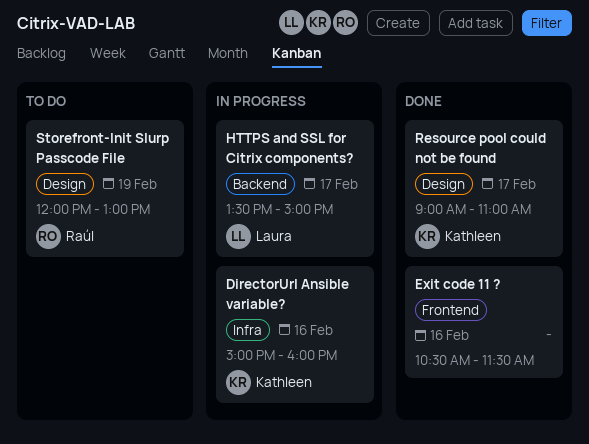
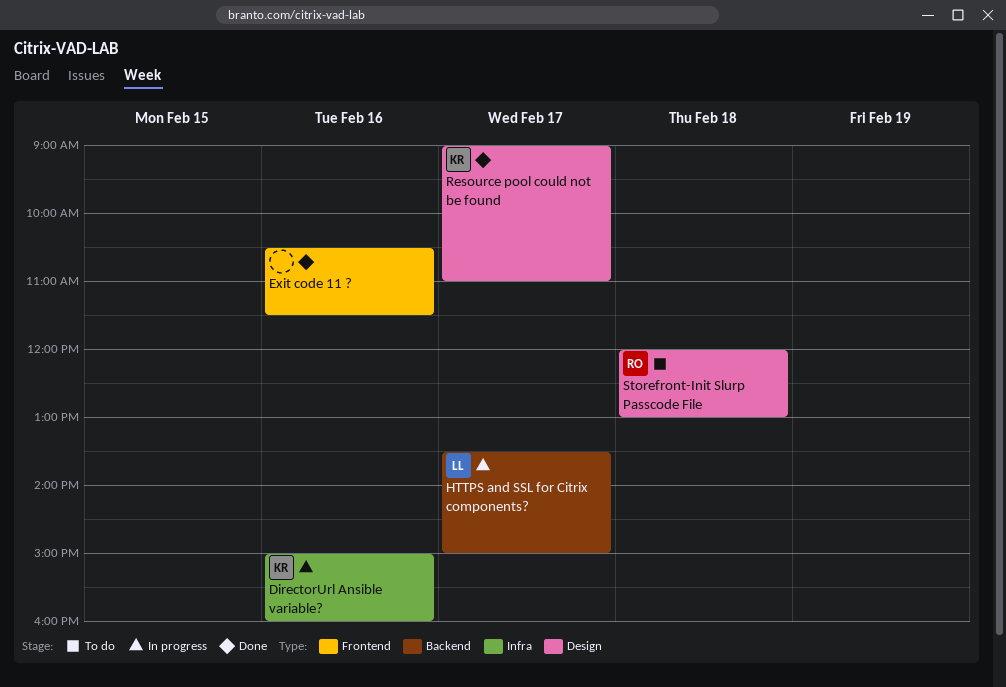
Storefront-Init Slurp Passcode File, day: Feb 19 -> Feb 18

